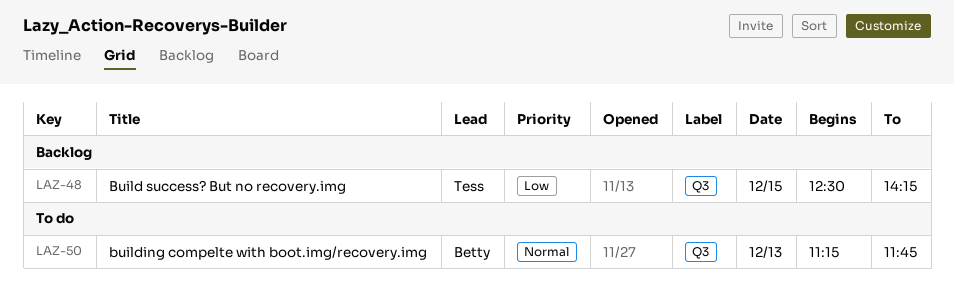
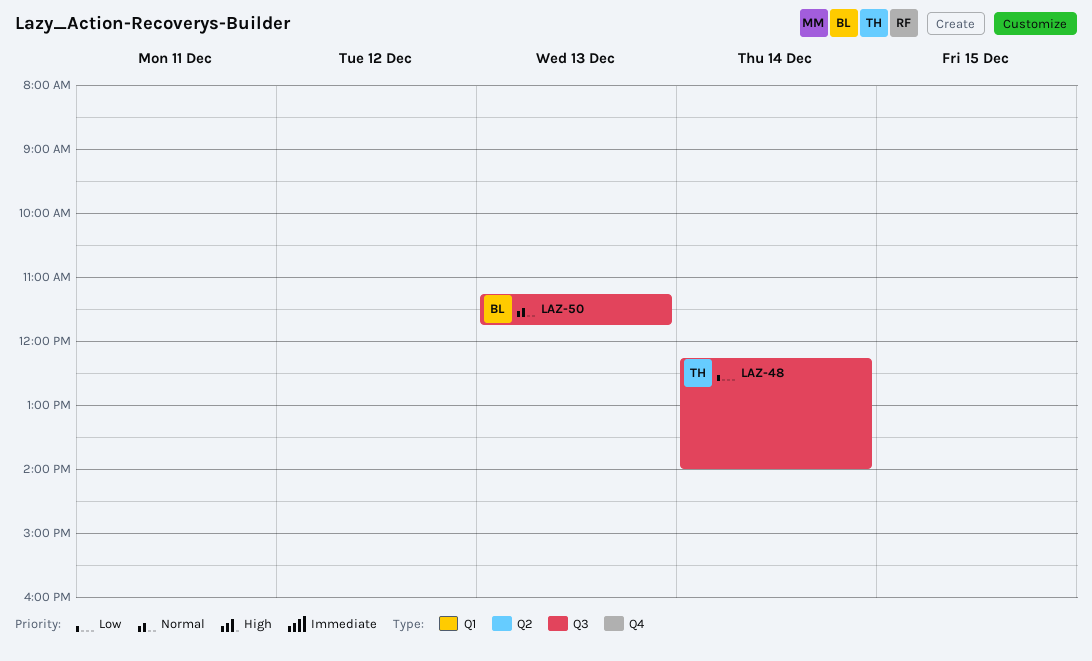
LAZ-48, day: Dec 15 -> Dec 14
LAZ-48, begins: 12:30 -> 12:15
LAZ-48, ends: 14:15 -> 14:00

